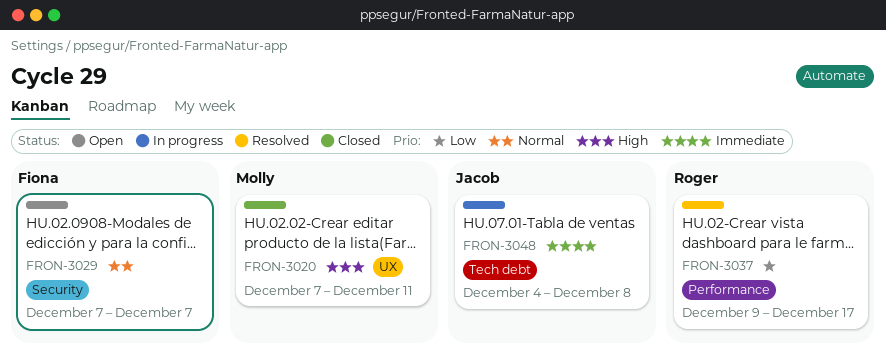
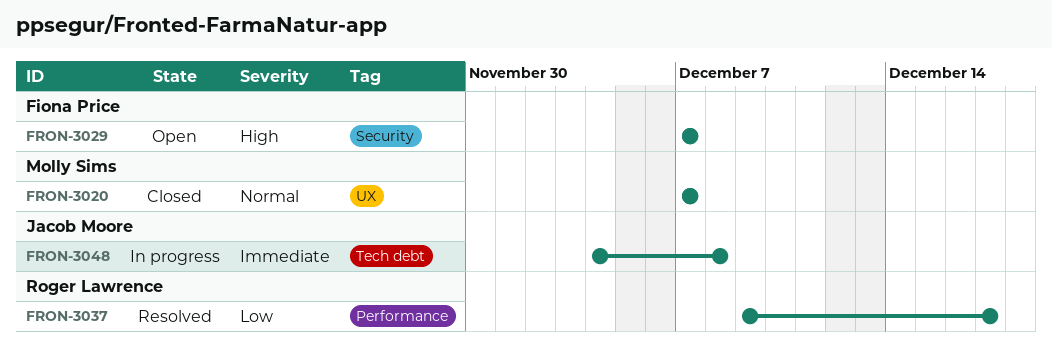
FRON-3020, priority: High -> Normal
FRON-3020, due: Dec 11 -> Dec 7
FRON-3029, priority: Normal -> High

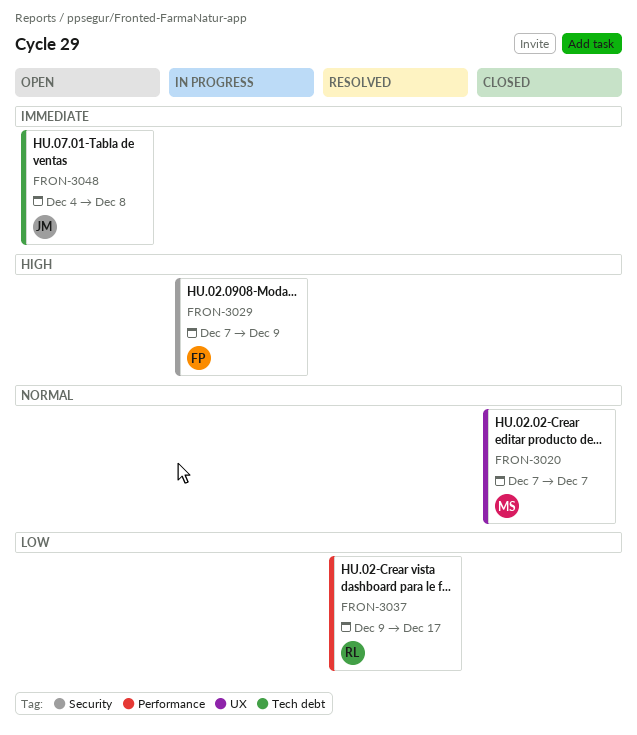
FRON-3029, status: Open -> In progress
FRON-3029, due: Dec 7 -> Dec 9
FRON-3048, status: In progress -> Open

